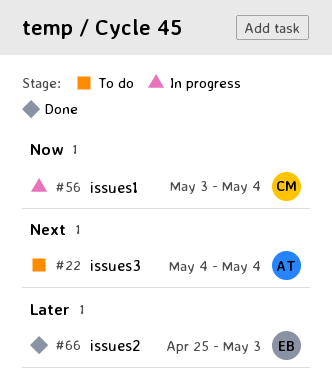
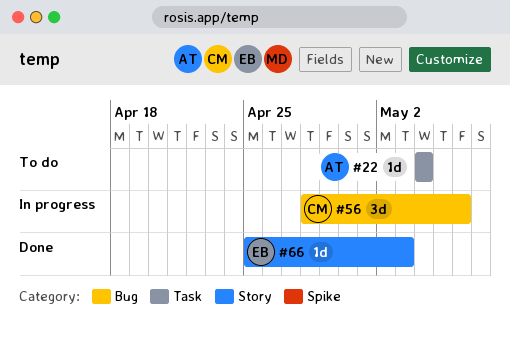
#56, start: May 3 -> Apr 28
#56, due: May 4 -> May 6

